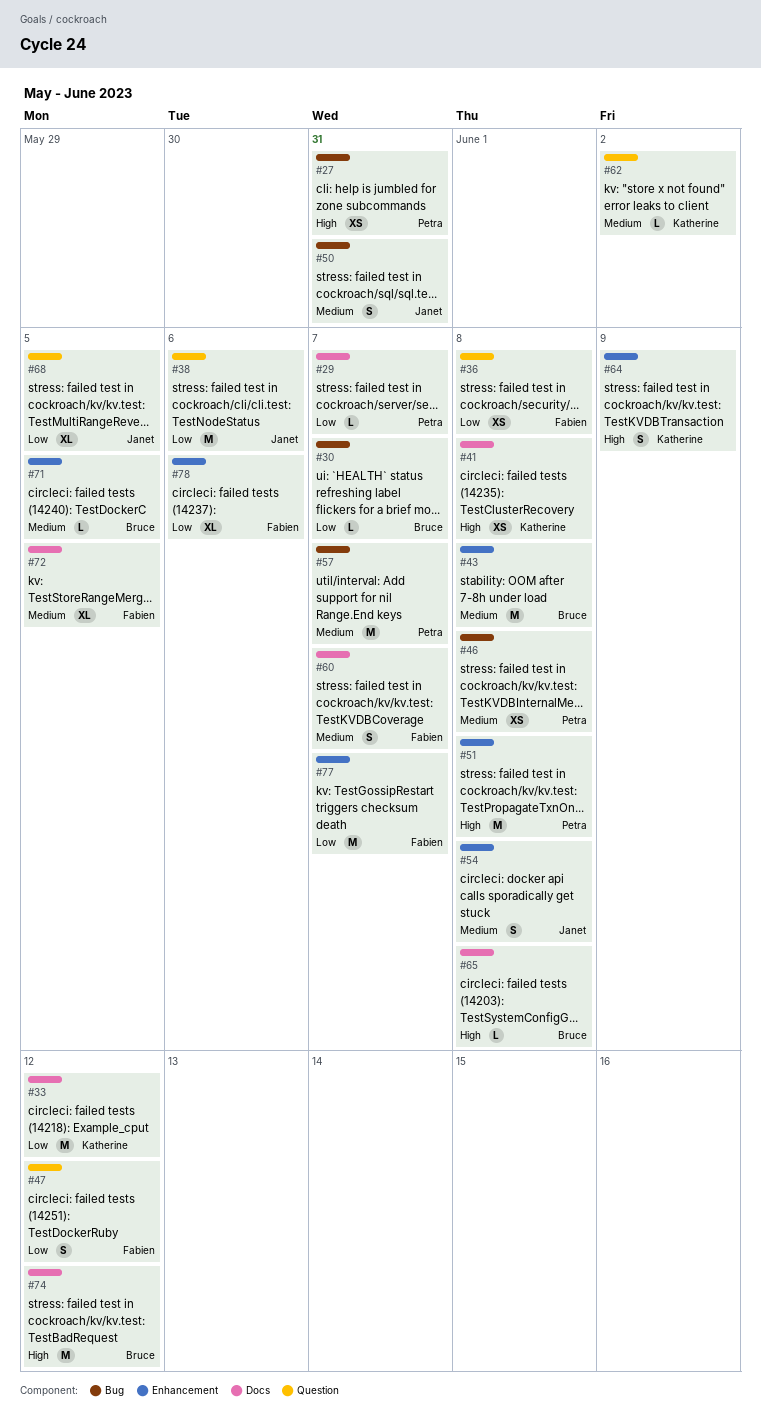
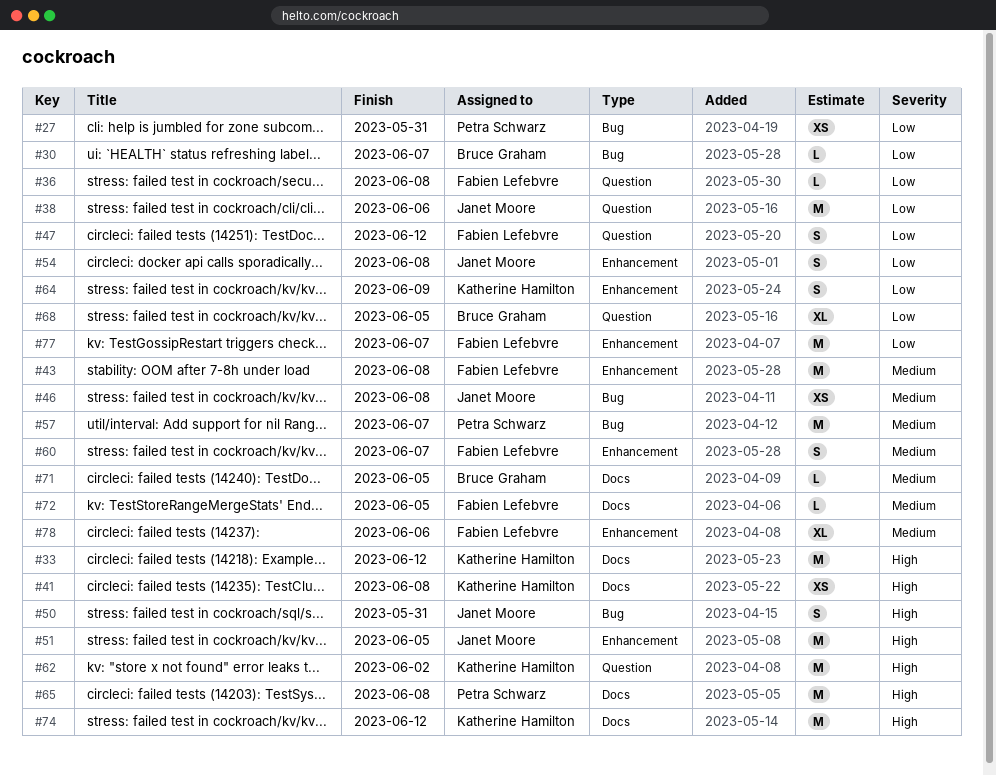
#27, priority: High -> Low
#29: present -> none
#33, priority: Low -> High
#36, estimate: XS -> L
#43, owner: Bruce Graham -> Fabien Lefebvre
#46, owner: Petra Schwarz -> Janet Moore
#50, priority: Medium -> High
#51, owner: Petra Schwarz -> Janet Moore
#51, due: Jun 8 -> Jun 5
#54, priority: Medium -> Low
#60, label: Docs -> Enhancement
#62, priority: Medium -> High
#62, estimate: L -> M
#64, priority: High -> Low
#65, owner: Bruce Graham -> Petra Schwarz
#65, estimate: L -> M
#68, owner: Janet Moore -> Bruce Graham
#71, label: Enhancement -> Docs
#72, estimate: XL -> L
#74, owner: Bruce Graham -> Katherine Hamilton
#78, priority: Low -> Medium

